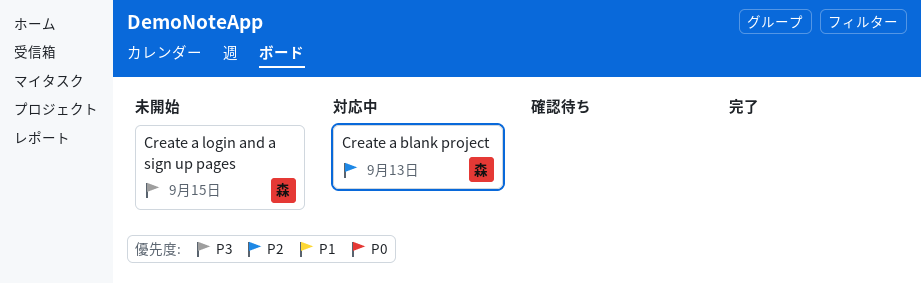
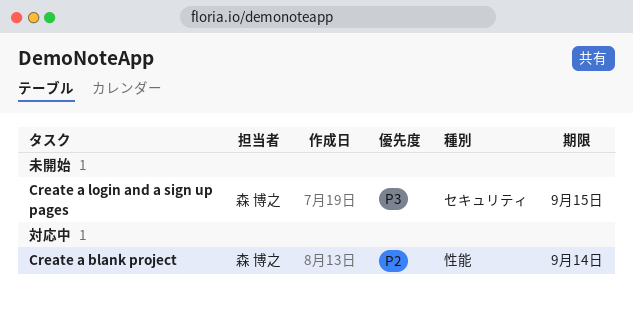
Create a blank project, due: Sep 13 -> Sep 14

